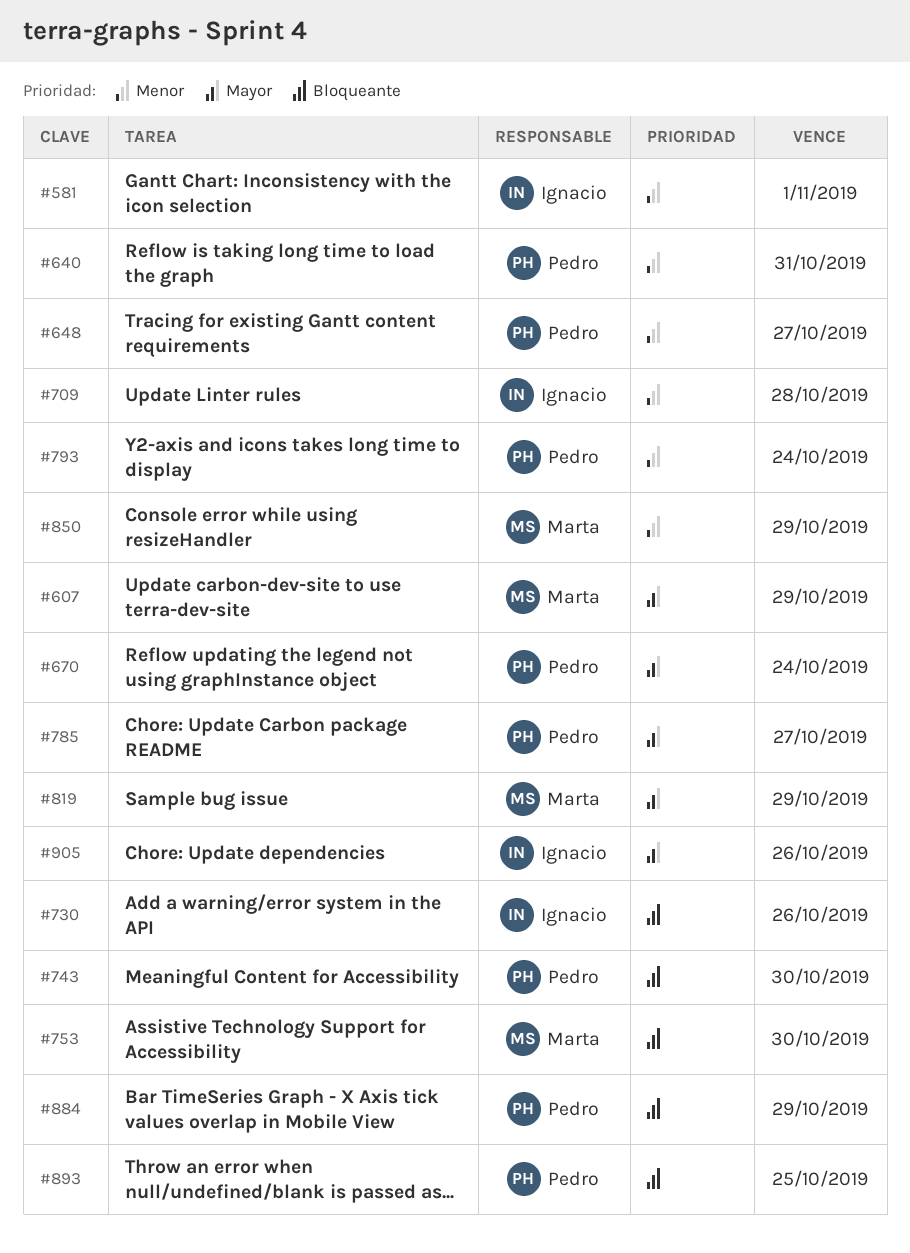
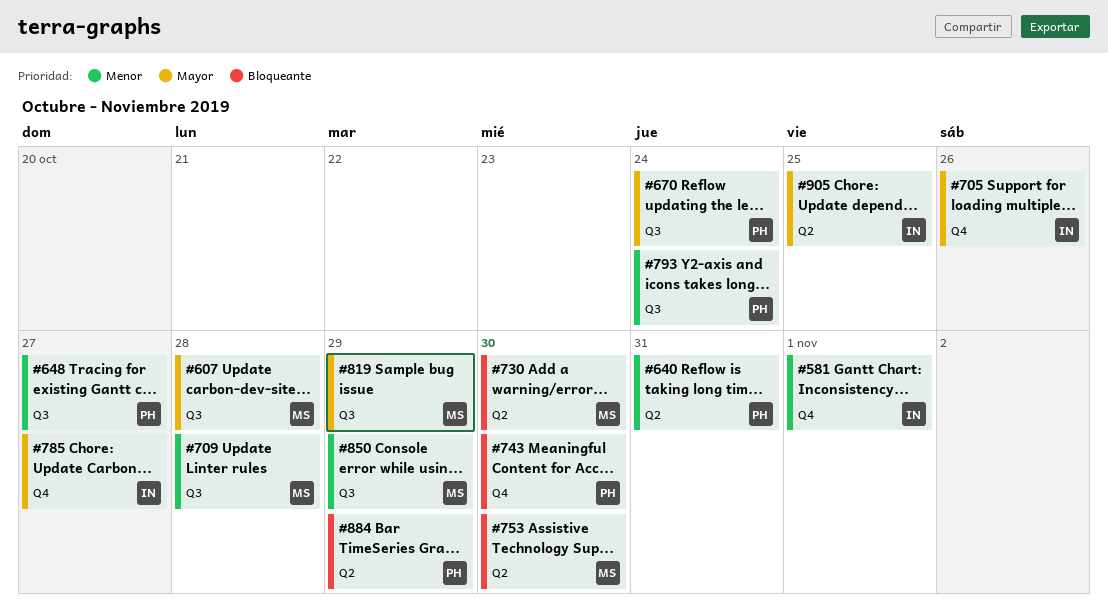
#607, due: Oct 29 -> Oct 28
#705: none -> present
#709, owner: Ignacio -> Marta
#730, owner: Ignacio -> Marta
#730, due: Oct 26 -> Oct 30
#785, owner: Pedro -> Ignacio
#893: present -> none
#905, due: Oct 26 -> Oct 25

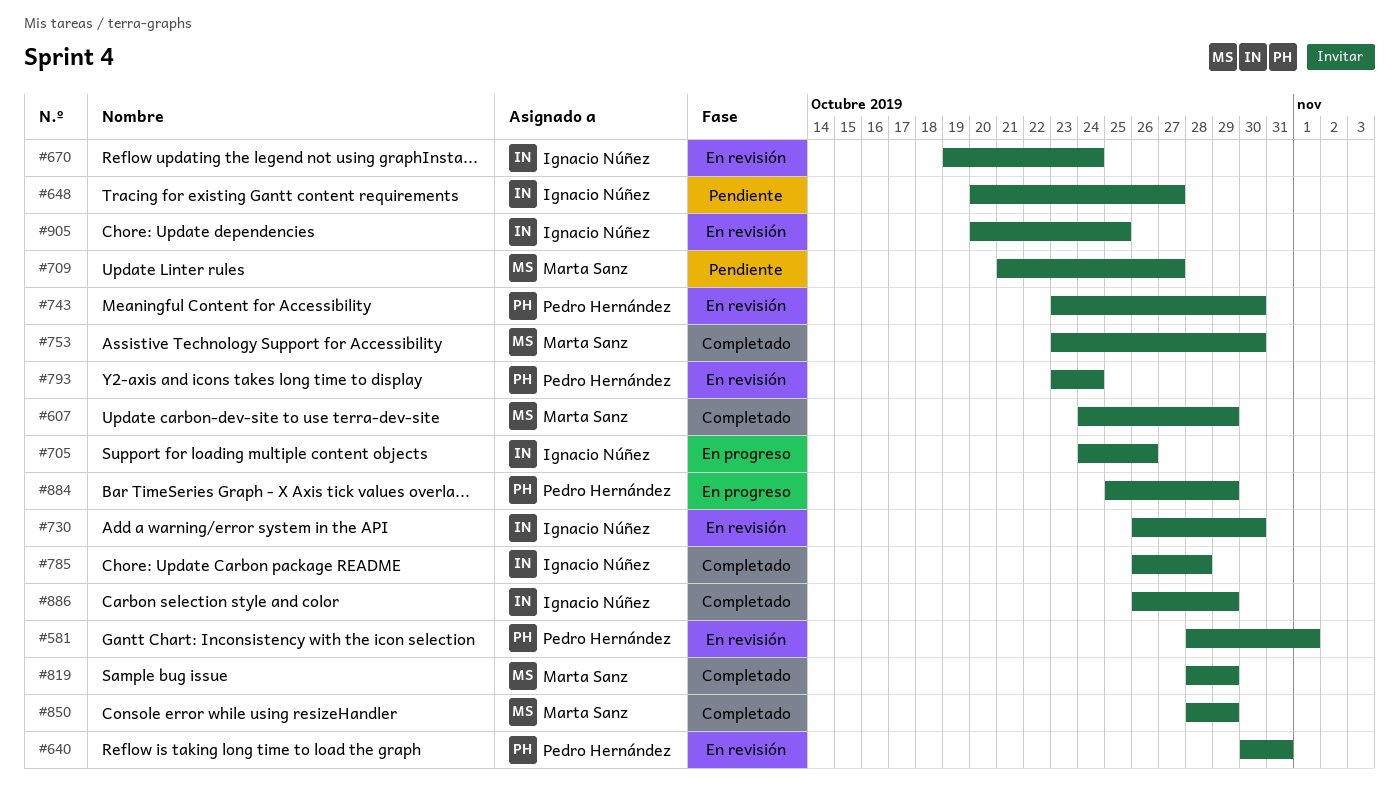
#581, owner: Ignacio Núñez -> Pedro Hernández
#607, due: Oct 28 -> Oct 29
#648, owner: Pedro Hernández -> Ignacio Núñez
#670, owner: Pedro Hernández -> Ignacio Núñez
#709, due: Oct 28 -> Oct 27
#730, owner: Marta Sanz -> Ignacio Núñez
#785, due: Oct 27 -> Oct 28
#886: none -> present

